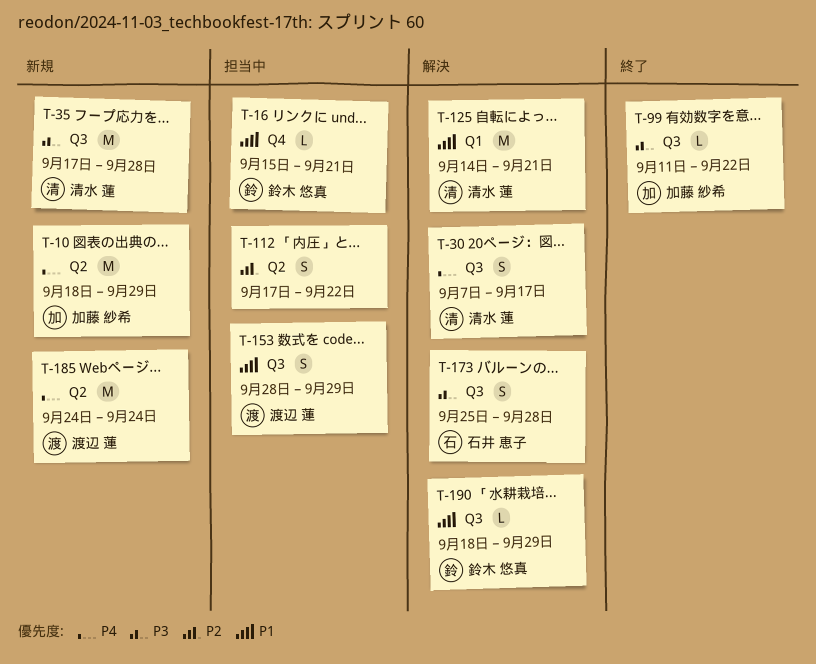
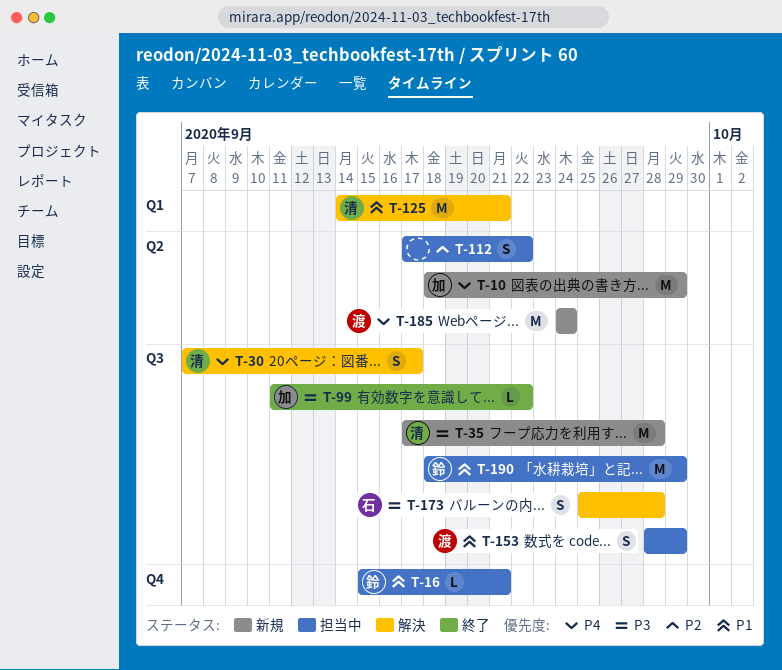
T-190, status: 解決 -> 担当中
T-190, estimate: L -> M

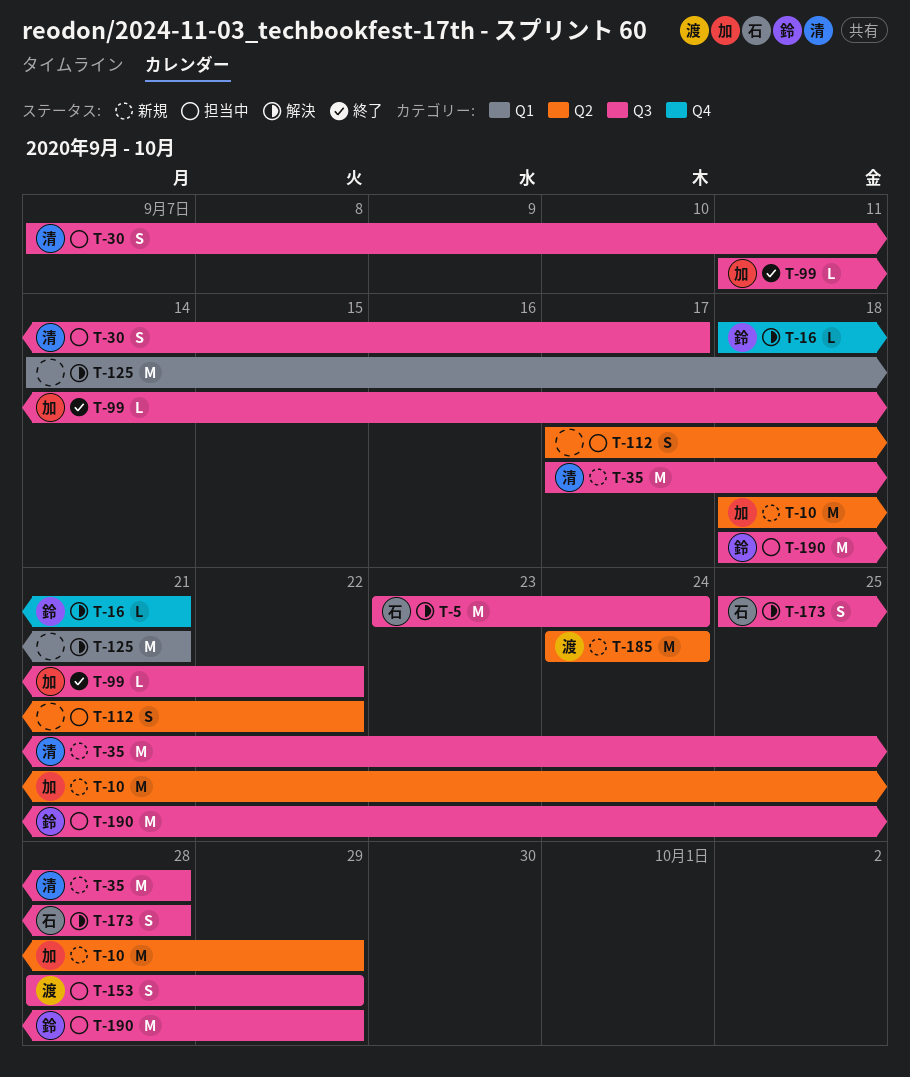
T-5: none -> present
T-16, status: 担当中 -> 解決
T-16, start: Sep 15 -> Sep 18
T-30, status: 解決 -> 担当中
T-125, owner: 清 -> none

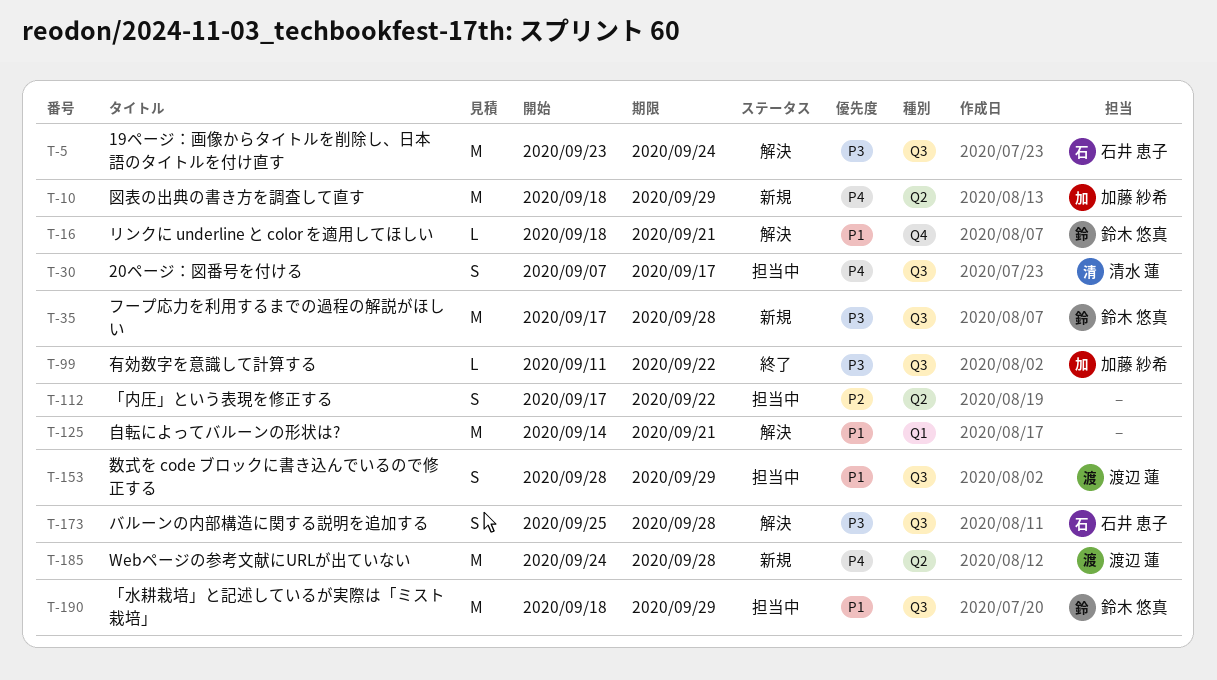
T-35, owner: 清水 蓮 -> 鈴木 悠真
T-185, due: Sep 24 -> Sep 28

